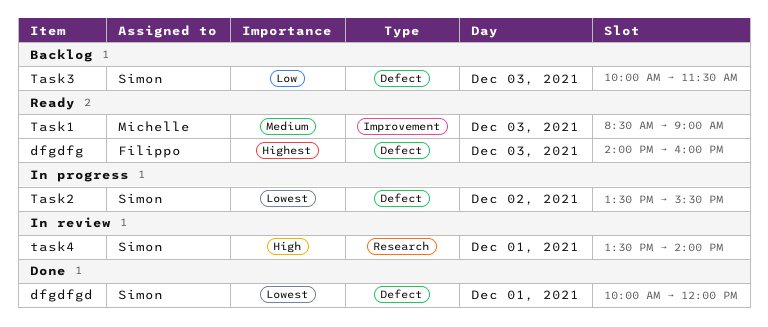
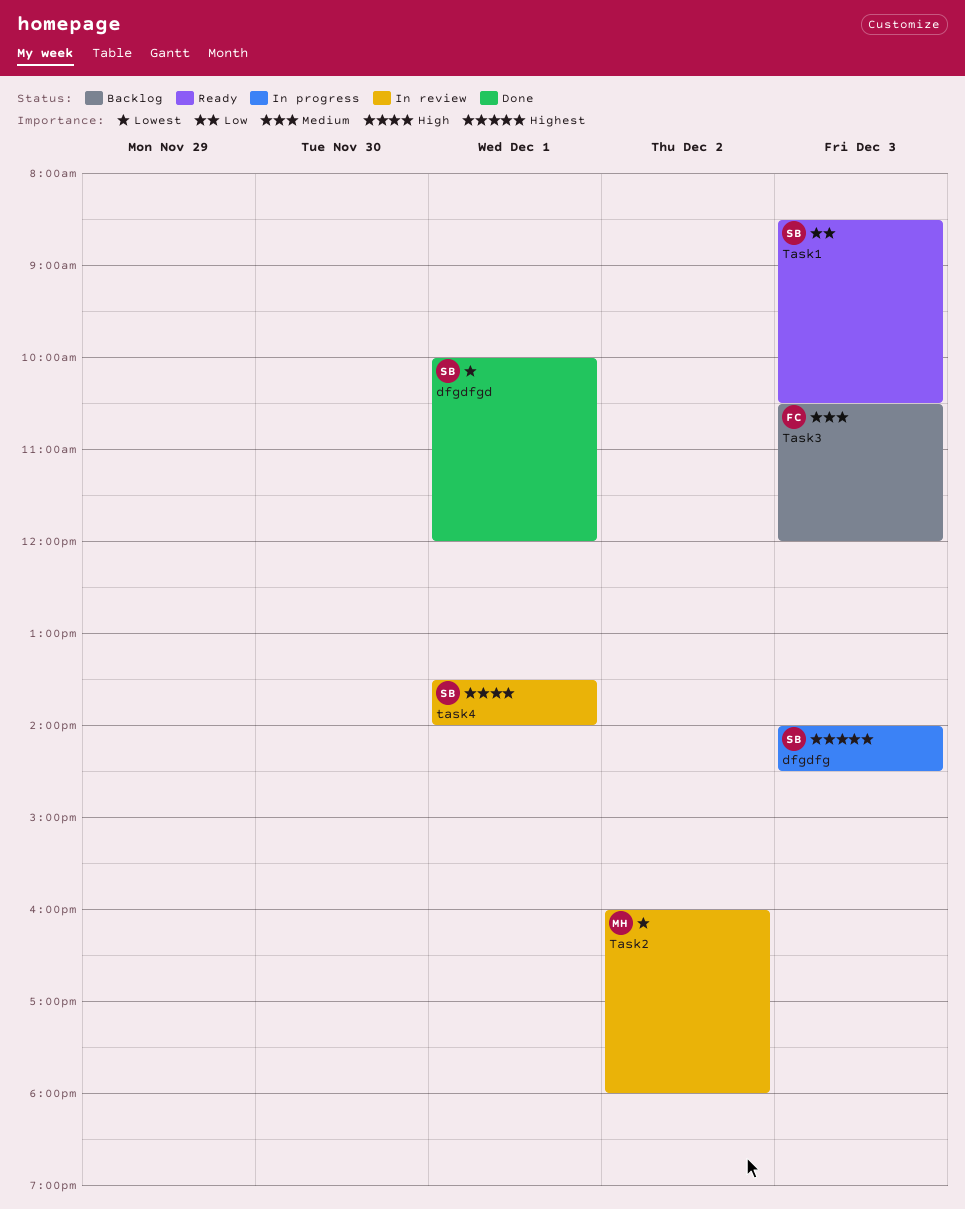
dfgdfg, status: Ready -> In progress
dfgdfg, owner: Filippo -> Simon
dfgdfg, ends: 16:00 -> 14:30
Task1, owner: Michelle -> Simon
Task1, priority: Medium -> Low
Task1, ends: 09:00 -> 10:30
Task2, status: In progress -> In review
Task2, owner: Simon -> Michelle
Task2, begins: 13:30 -> 16:00
Task2, ends: 15:30 -> 18:00
Task3, owner: Simon -> Filippo
Task3, priority: Low -> Medium
Task3, begins: 10:00 -> 10:30
Task3, ends: 11:30 -> 12:00

